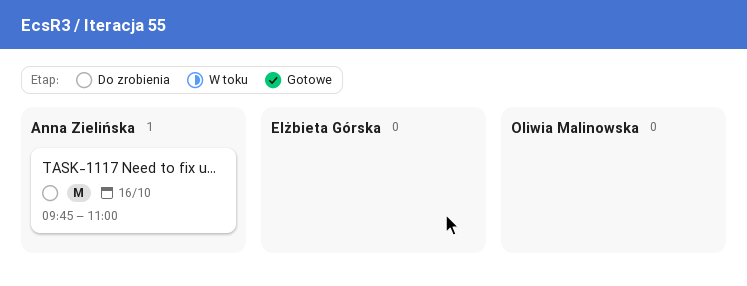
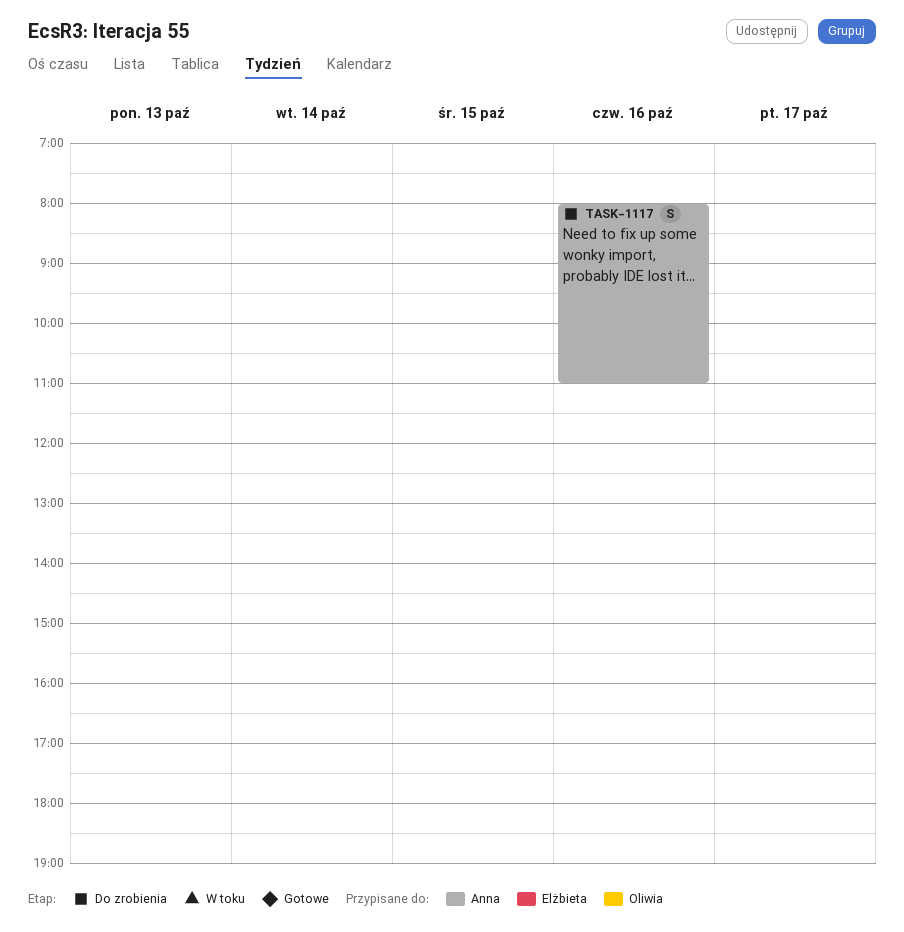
TASK-1117, estimate: M -> S
TASK-1117, begins: 09:45 -> 08:00

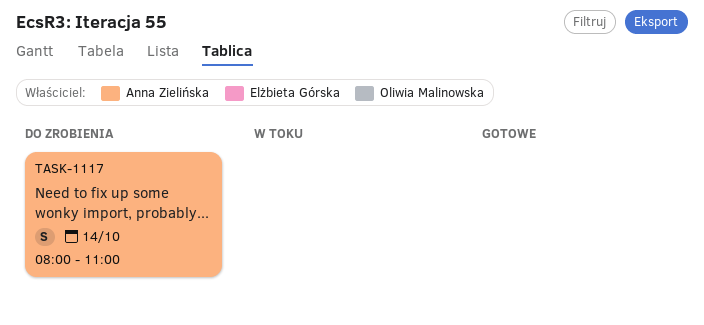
TASK-1117, day: Oct 16 -> Oct 14

